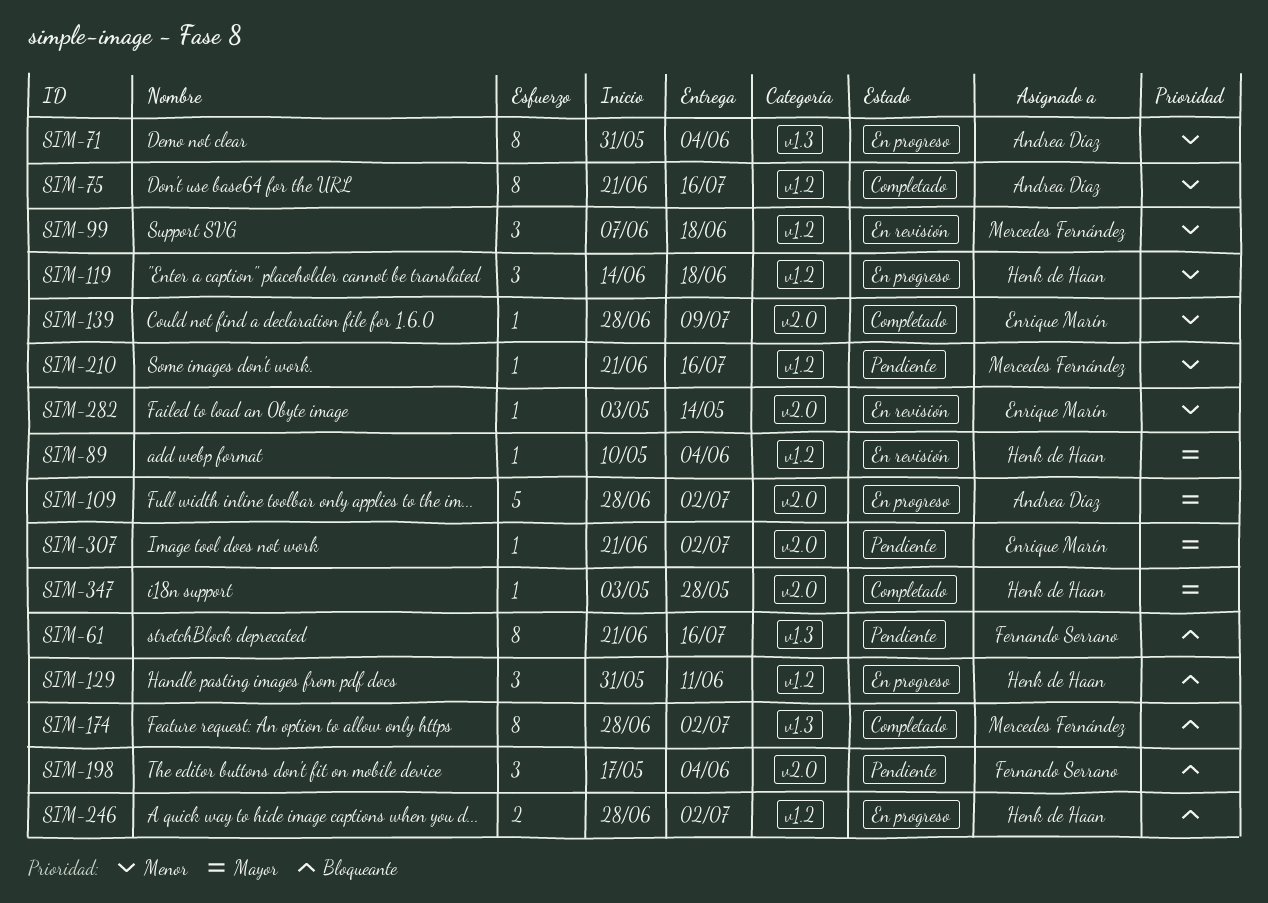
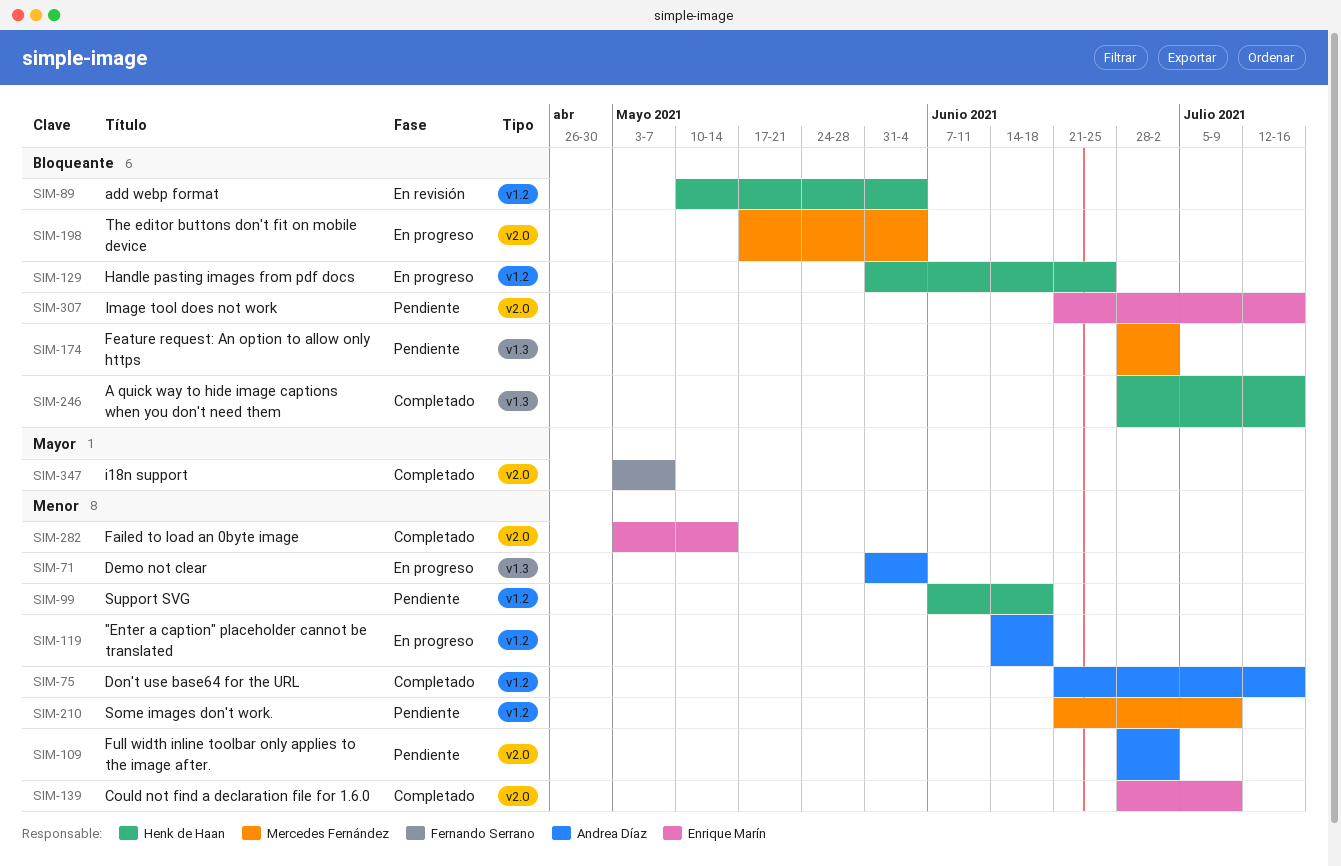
SIM-61: present -> none
SIM-89, priority: Mayor -> Bloqueante
SIM-99, status: En revisión -> Pendiente
SIM-99, owner: Mercedes Fernández -> Henk de Haan
SIM-109, status: En progreso -> Pendiente
SIM-109, priority: Mayor -> Menor
SIM-119, owner: Henk de Haan -> Andrea Díaz
SIM-129, due: Jun 11 -> Jun 25
SIM-174, status: Completado -> Pendiente
SIM-198, status: Pendiente -> En progreso
SIM-198, owner: Fernando Serrano -> Mercedes Fernández
SIM-210, due: Jul 16 -> Jul 9
SIM-246, status: En progreso -> Completado
SIM-246, label: v1.2 -> v1.3
SIM-246, due: Jul 2 -> Jul 16
SIM-282, status: En revisión -> Completado
SIM-307, priority: Mayor -> Bloqueante
SIM-307, due: Jul 2 -> Jul 16
SIM-347, owner: Henk de Haan -> Fernando Serrano
SIM-347, due: May 28 -> May 7

